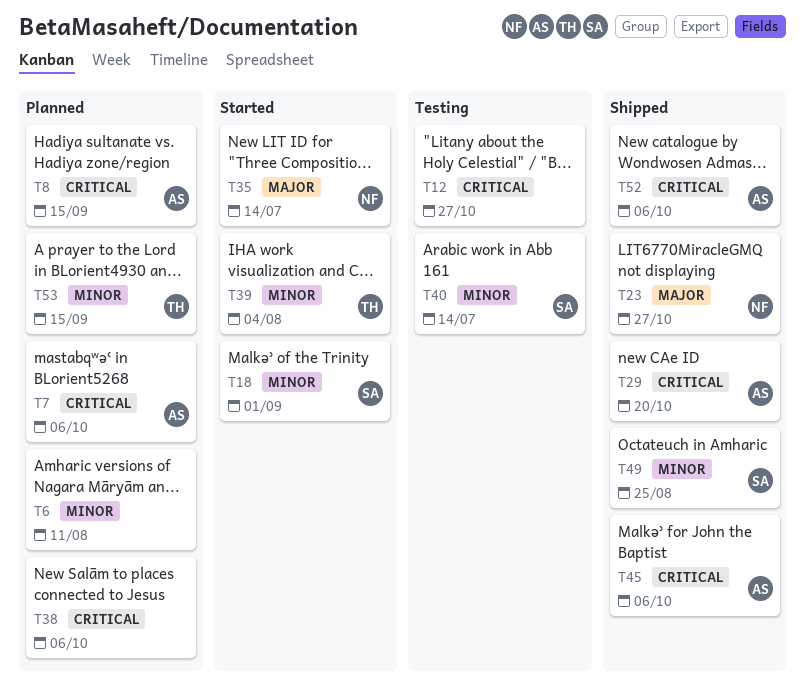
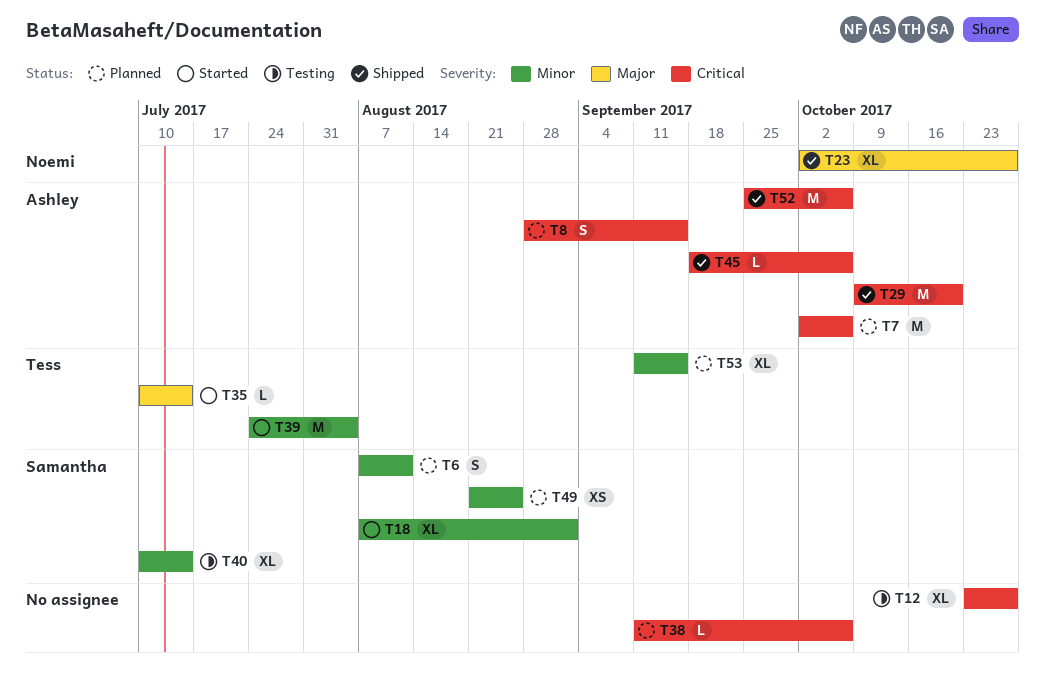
T6, owner: none -> Samantha
T35, owner: Noemi -> Tess
T49, status: Shipped -> Planned

